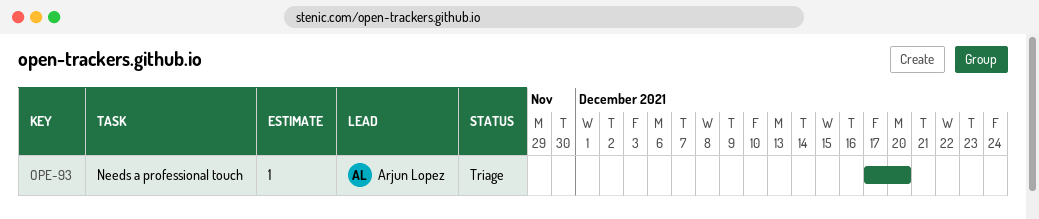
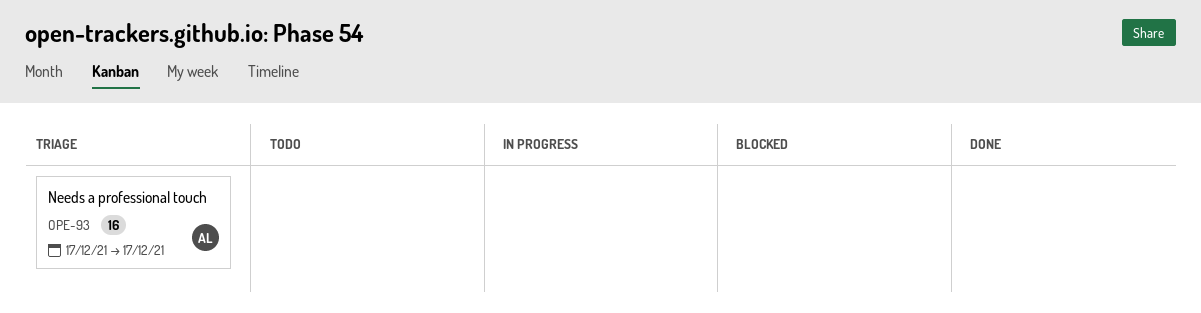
OPE-93, estimate: 1 -> 16
OPE-93, due: Dec 20 -> Dec 17

